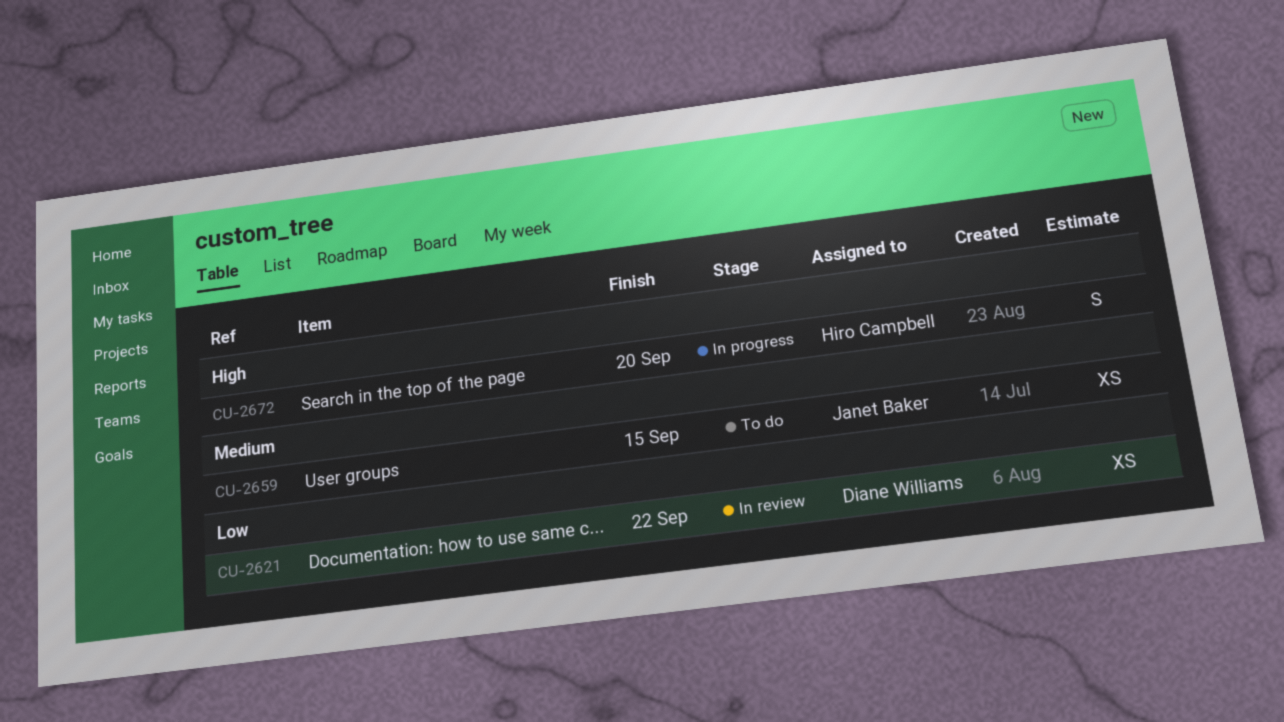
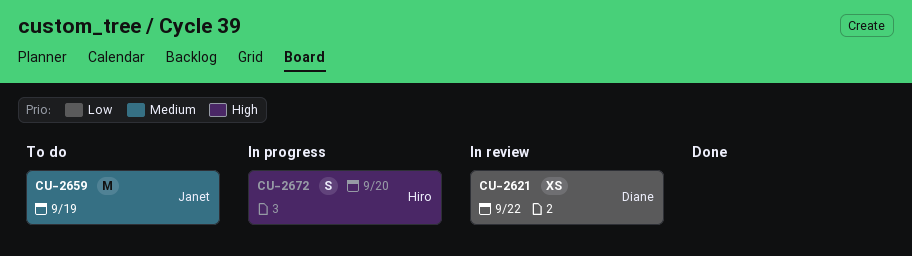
CU-2659, estimate: XS -> M
CU-2659, due: Sep 15 -> Sep 19

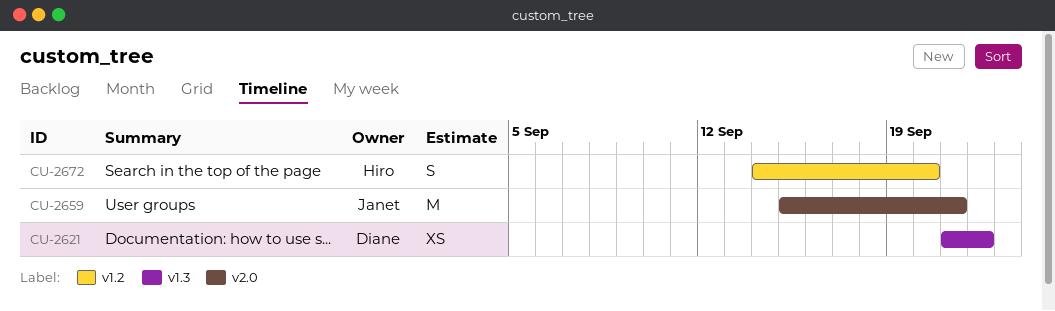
CU-2659, due: Sep 19 -> Sep 21

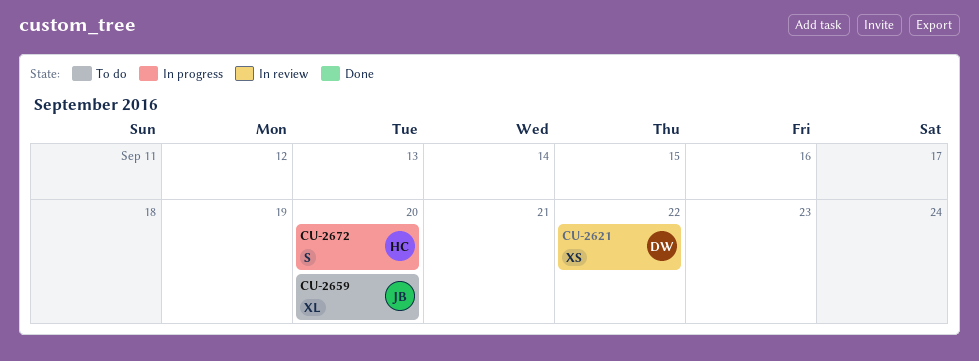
CU-2659, estimate: M -> XL
CU-2659, due: Sep 21 -> Sep 20

